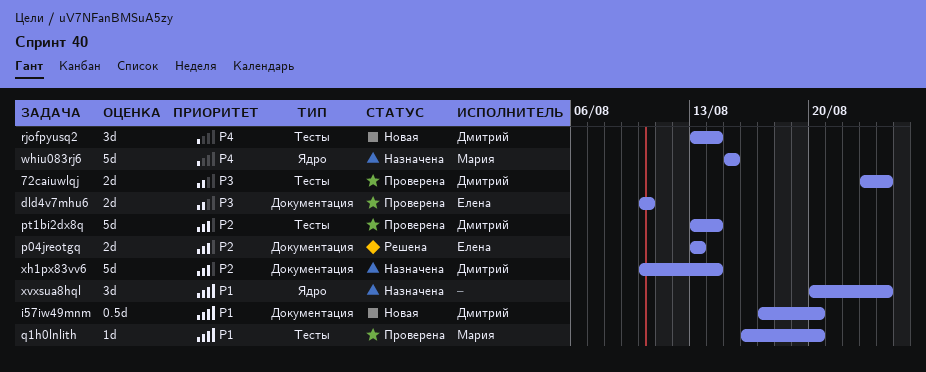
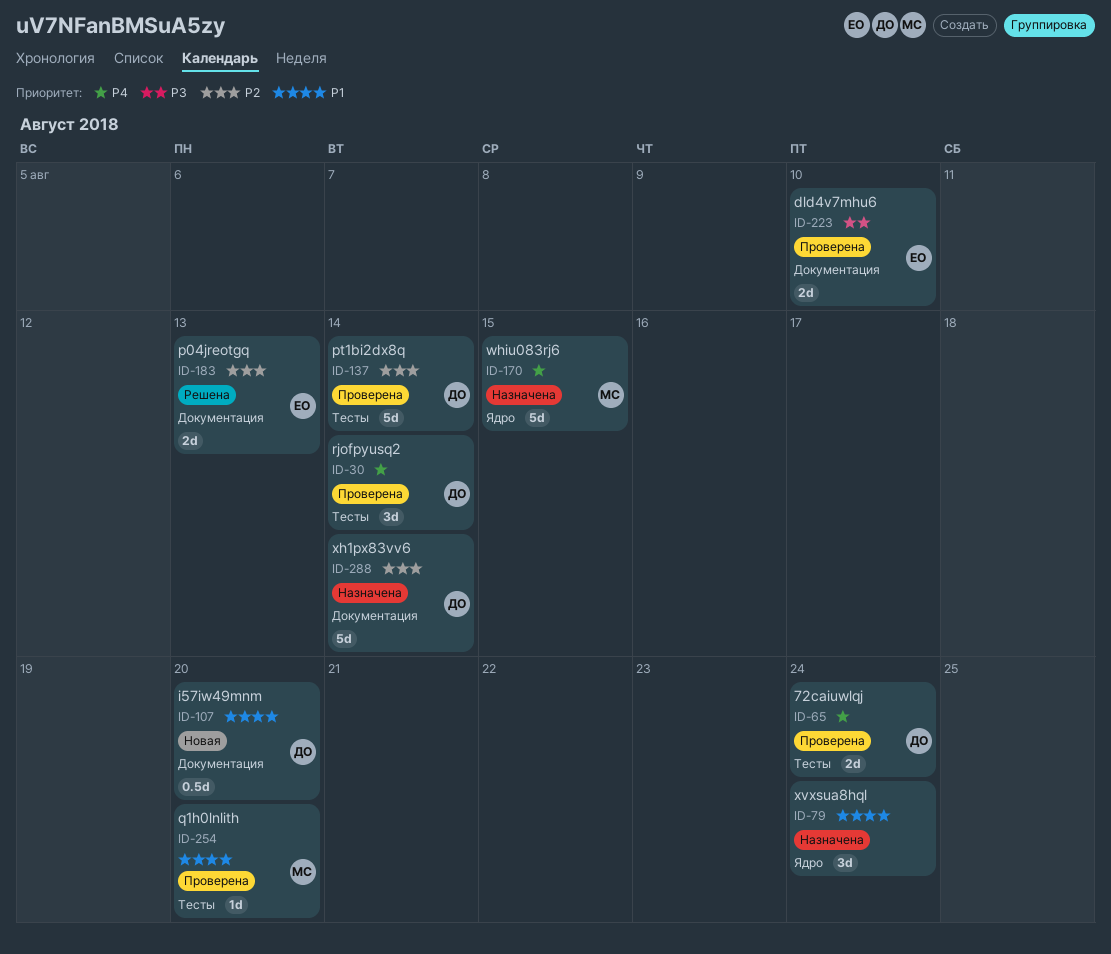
72caiuwlqj, priority: P3 -> P4
rjofpyusq2, status: Новая -> Проверена

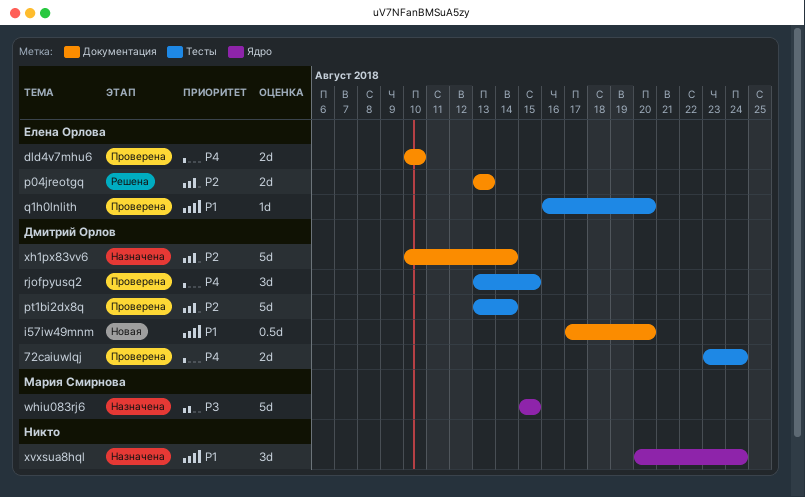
dld4v7mhu6, priority: P3 -> P4
q1h0lnlith, owner: Мария Смирнова -> Елена Орлова
rjofpyusq2, due: Aug 14 -> Aug 15
whiu083rj6, priority: P4 -> P3

